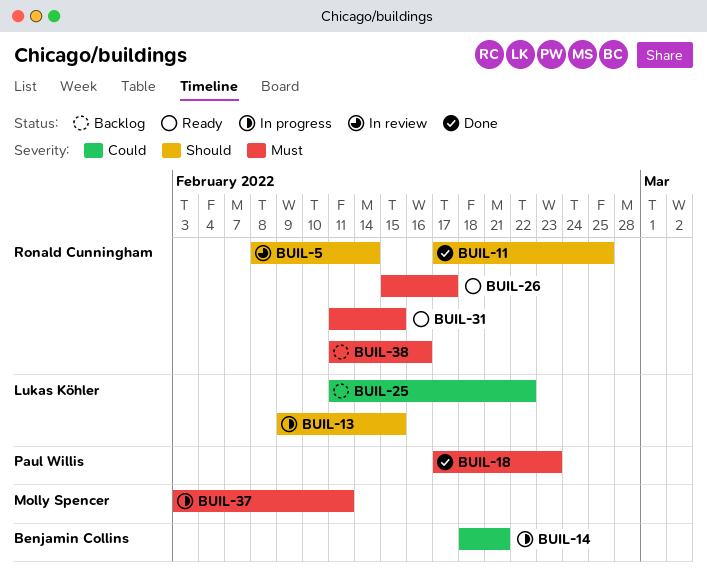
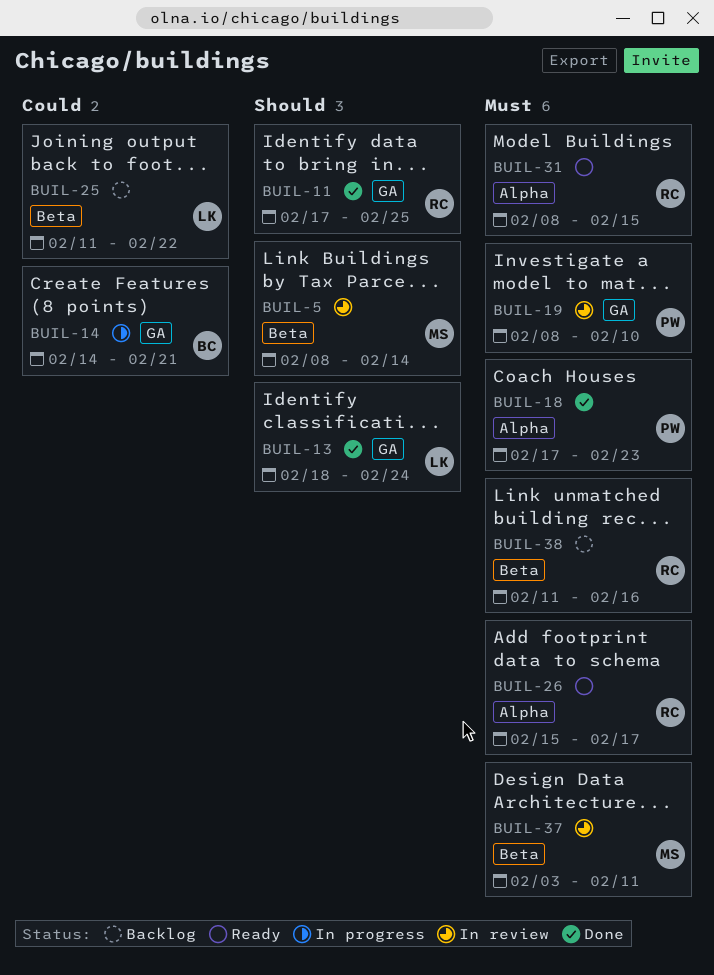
BUIL-5, owner: Ronald Cunningham -> Molly Spencer
BUIL-13, status: In progress -> Done
BUIL-13, start: Feb 9 -> Feb 18
BUIL-13, due: Feb 15 -> Feb 24
BUIL-14, start: Feb 18 -> Feb 14
BUIL-19: none -> present
BUIL-31, start: Feb 11 -> Feb 8
BUIL-37, status: In progress -> In review

